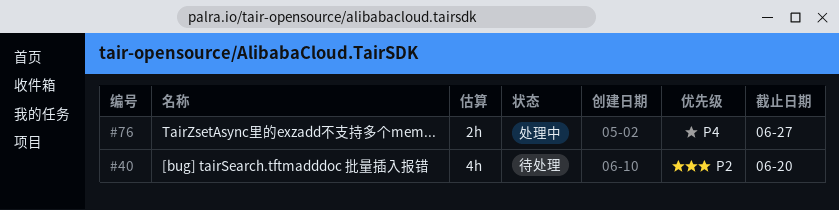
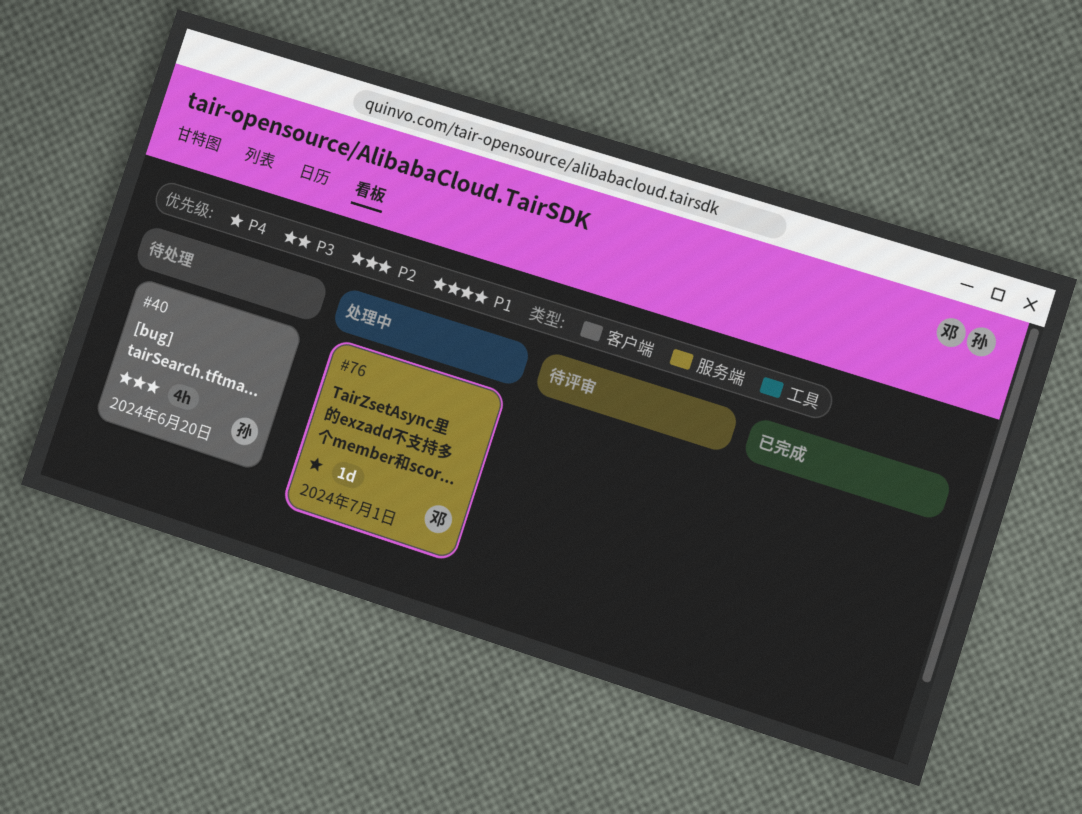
#76, estimate: 2h -> 1d
#76, due: Jun 27 -> Jul 1

